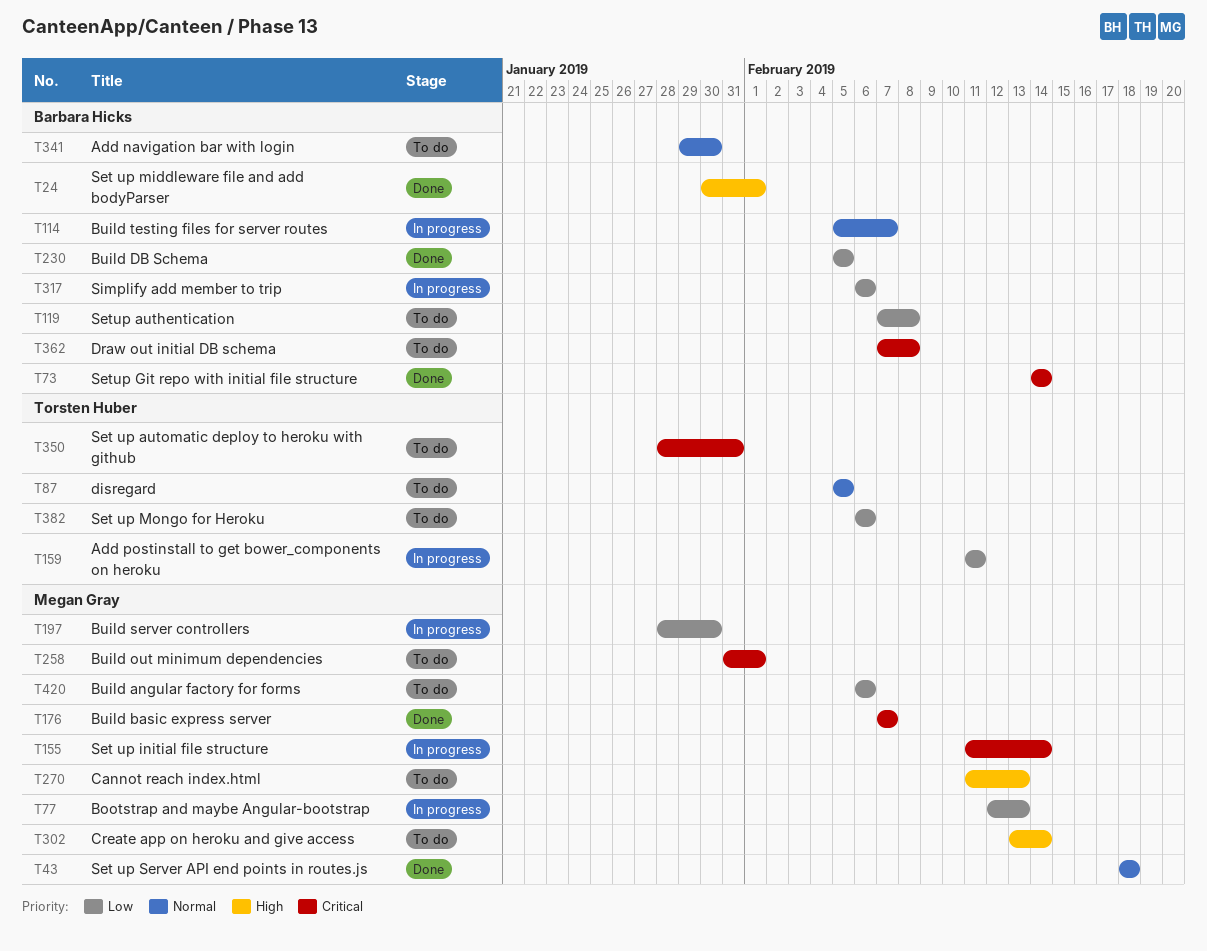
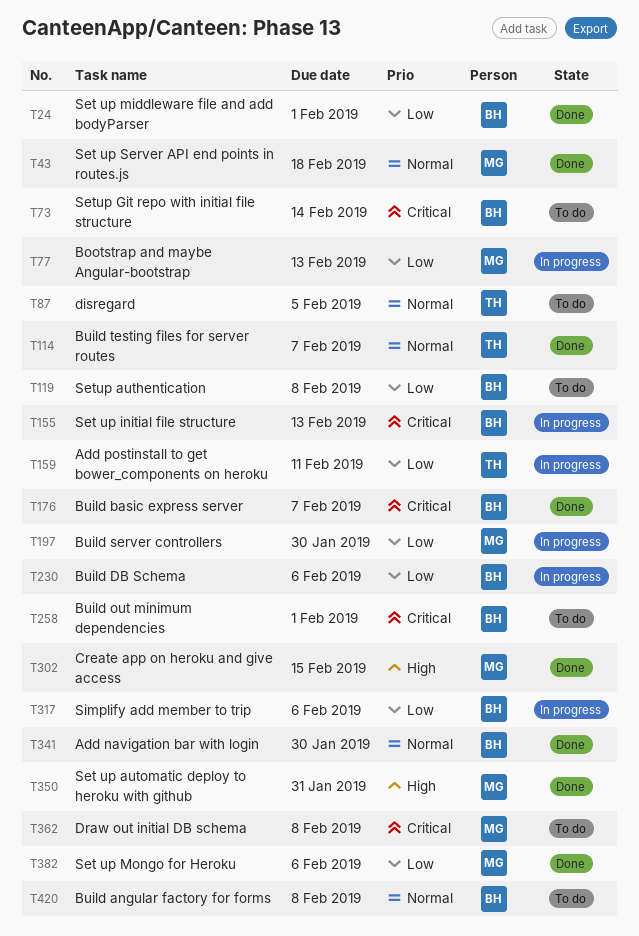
T24, priority: High -> Low
T73, status: Done -> To do
T114, status: In progress -> Done
T114, owner: Barbara Hicks -> Torsten Huber
T155, owner: Megan Gray -> Barbara Hicks
T155, due: Feb 14 -> Feb 13
T176, owner: Megan Gray -> Barbara Hicks
T230, status: Done -> In progress
T230, due: Feb 5 -> Feb 6
T258, owner: Megan Gray -> Barbara Hicks
T270: present -> none
T302, status: To do -> Done
T302, due: Feb 14 -> Feb 15
T341, status: To do -> Done
T350, status: To do -> Done
T350, owner: Torsten Huber -> Megan Gray
T350, priority: Critical -> High
T362, owner: Barbara Hicks -> Megan Gray
T382, status: To do -> Done
T382, owner: Torsten Huber -> Megan Gray
T420, owner: Megan Gray -> Barbara Hicks
T420, priority: Low -> Normal
T420, due: Feb 6 -> Feb 8

